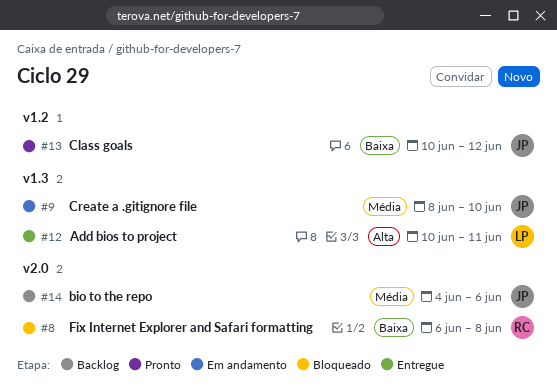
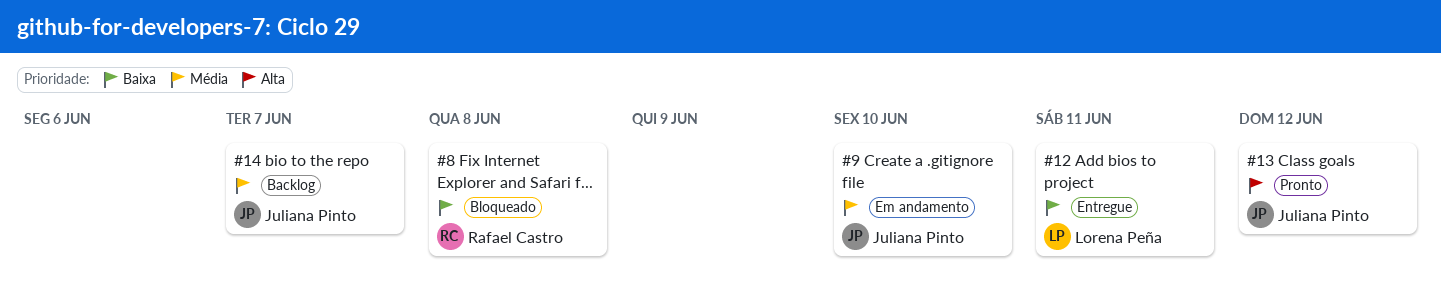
#12, priority: Alta -> Baixa
#13, priority: Baixa -> Alta
#14, due: Jun 6 -> Jun 7

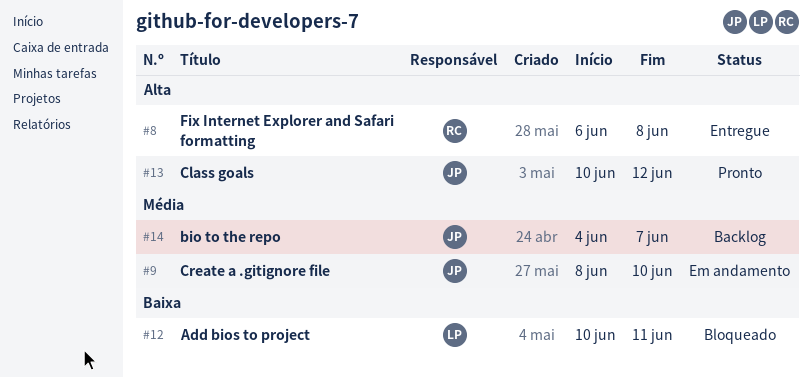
#8, status: Bloqueado -> Entregue
#8, priority: Baixa -> Alta
#12, status: Entregue -> Bloqueado

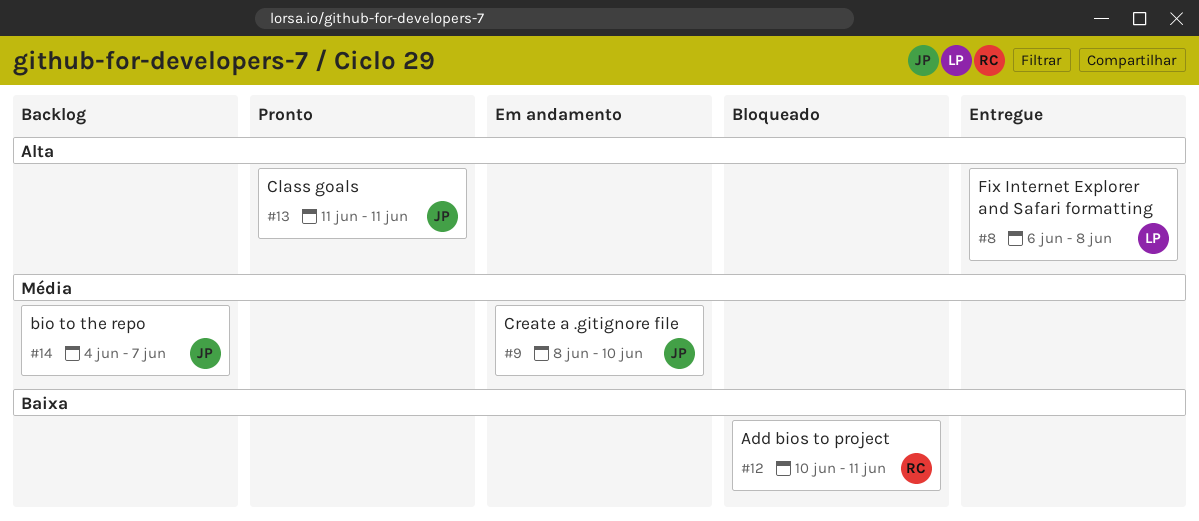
#8, owner: RC -> LP
#12, owner: LP -> RC
#13, start: Jun 10 -> Jun 11
#13, due: Jun 12 -> Jun 11

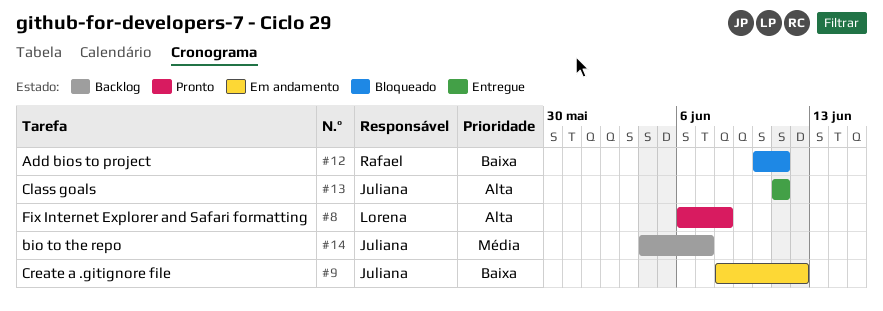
#8, status: Entregue -> Pronto
#9, priority: Média -> Baixa
#9, due: Jun 10 -> Jun 12
#13, status: Pronto -> Entregue

